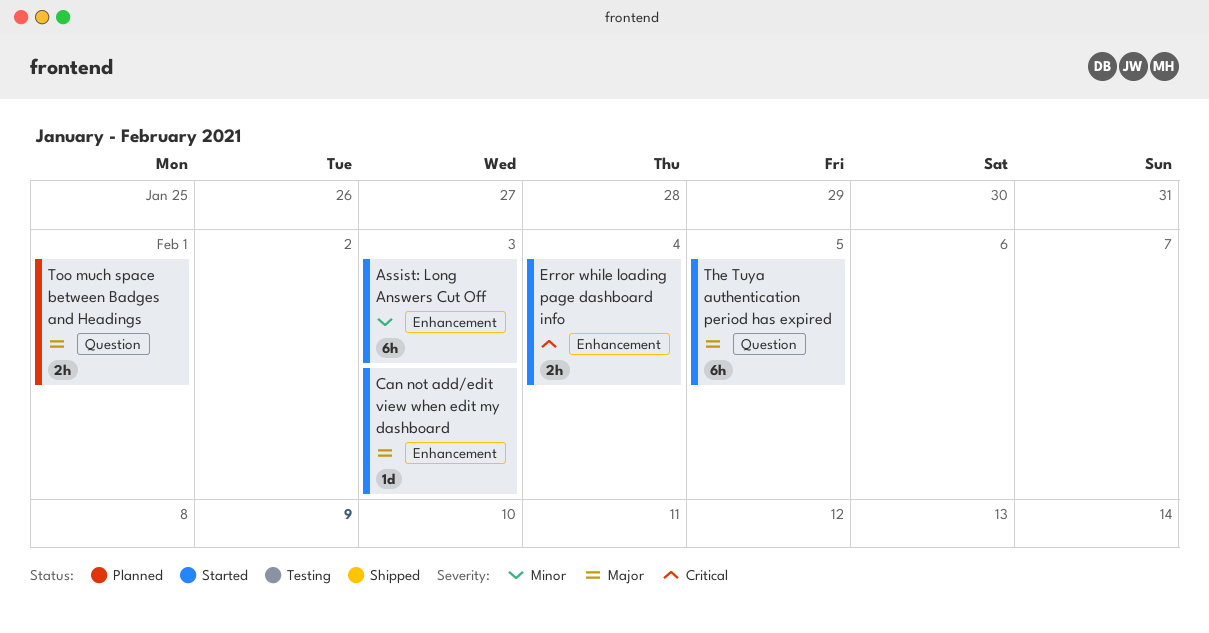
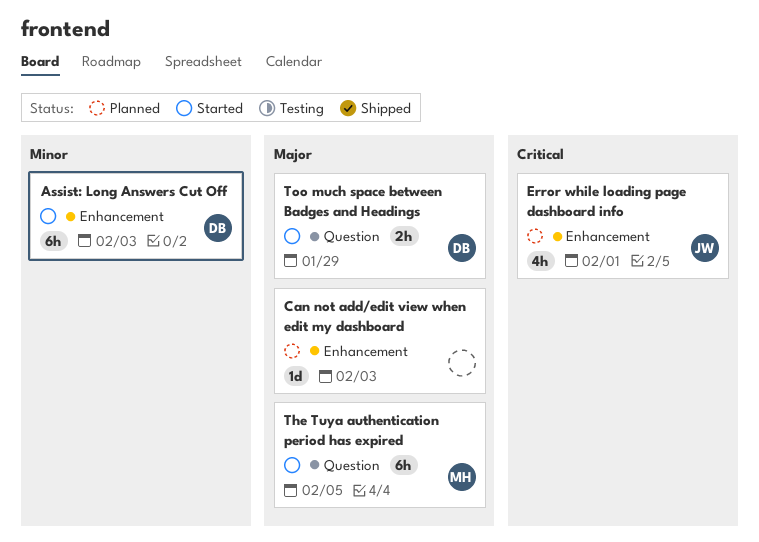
Can not add/edit view when edit my dashboard, status: Started -> Planned
Error while loading page dashboard info, status: Started -> Planned
Error while loading page dashboard info, estimate: 2h -> 4h
Error while loading page dashboard info, due: Feb 4 -> Feb 1
Too much space between Badges and Headings, status: Planned -> Started
Too much space between Badges and Headings, due: Feb 1 -> Jan 29

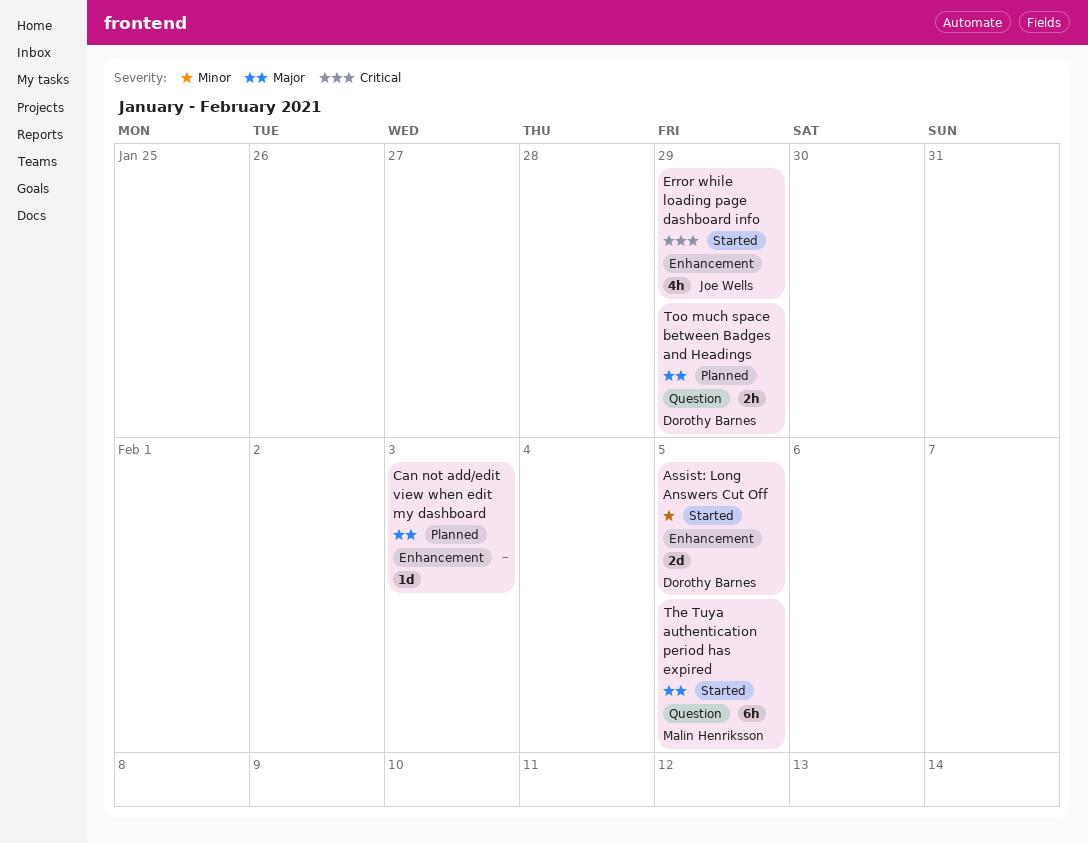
Assist: Long Answers Cut Off, estimate: 6h -> 2d
Assist: Long Answers Cut Off, due: Feb 3 -> Feb 5
Error while loading page dashboard info, status: Planned -> Started
Error while loading page dashboard info, due: Feb 1 -> Jan 29
Too much space between Badges and Headings, status: Started -> Planned

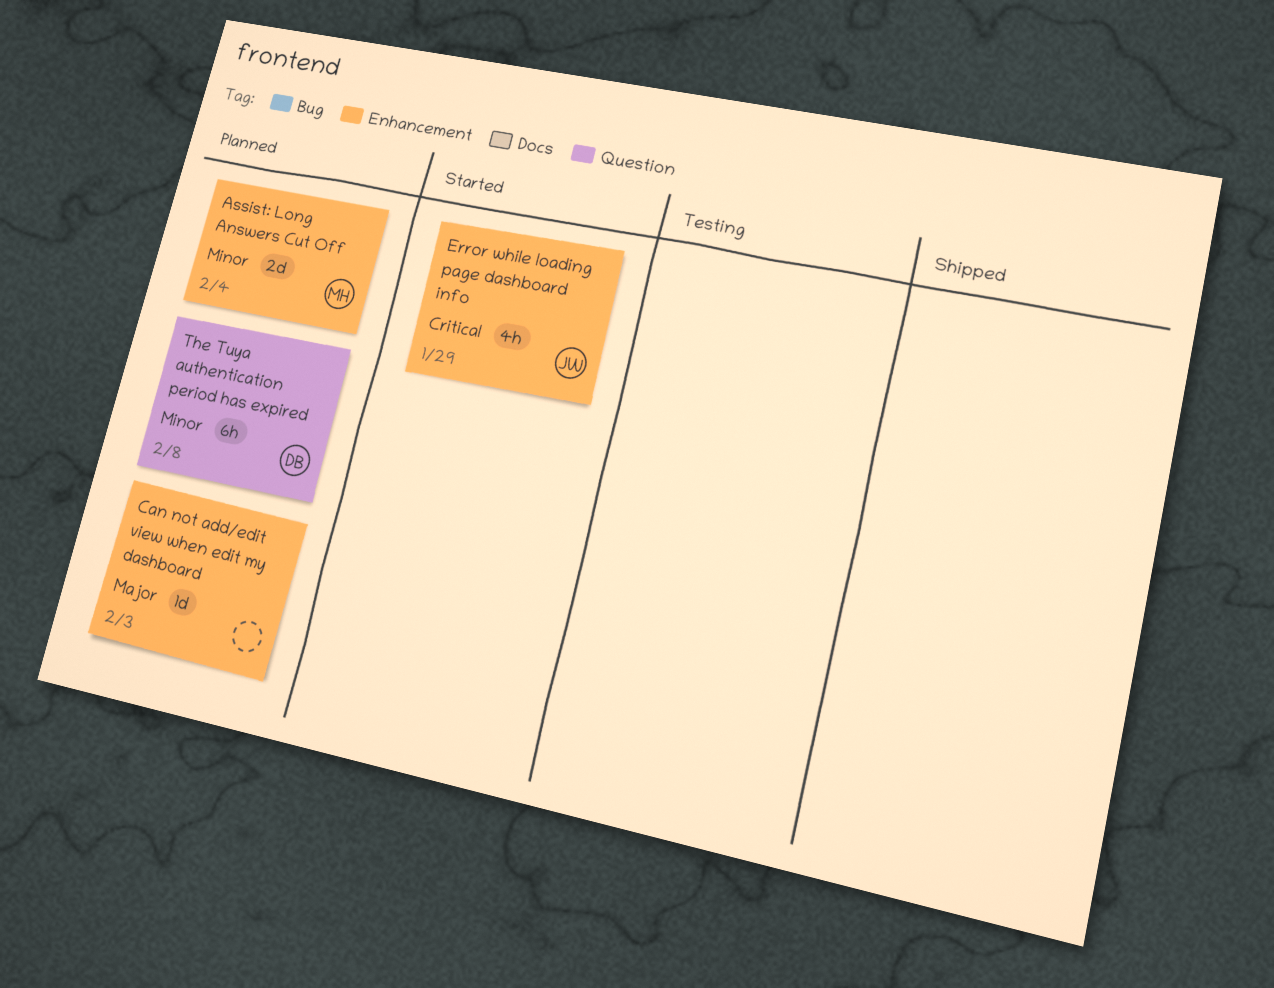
Assist: Long Answers Cut Off, status: Started -> Planned
Assist: Long Answers Cut Off, owner: Dorothy Barnes -> Malin Henriksson
Assist: Long Answers Cut Off, due: Feb 5 -> Feb 4
The Tuya authentication period has expired, status: Started -> Planned
The Tuya authentication period has expired, owner: Malin Henriksson -> Dorothy Barnes
The Tuya authentication period has expired, priority: Major -> Minor
The Tuya authentication period has expired, due: Feb 5 -> Feb 8
Too much space between Badges and Headings: present -> none

